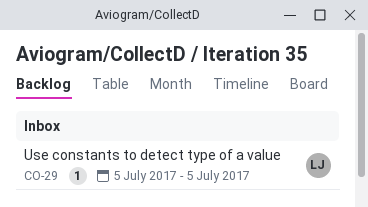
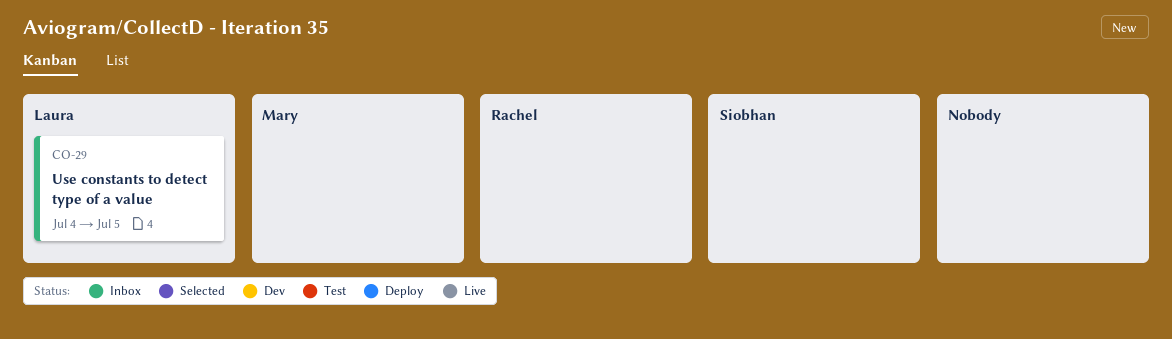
CO-29, start: Jul 5 -> Jul 4

